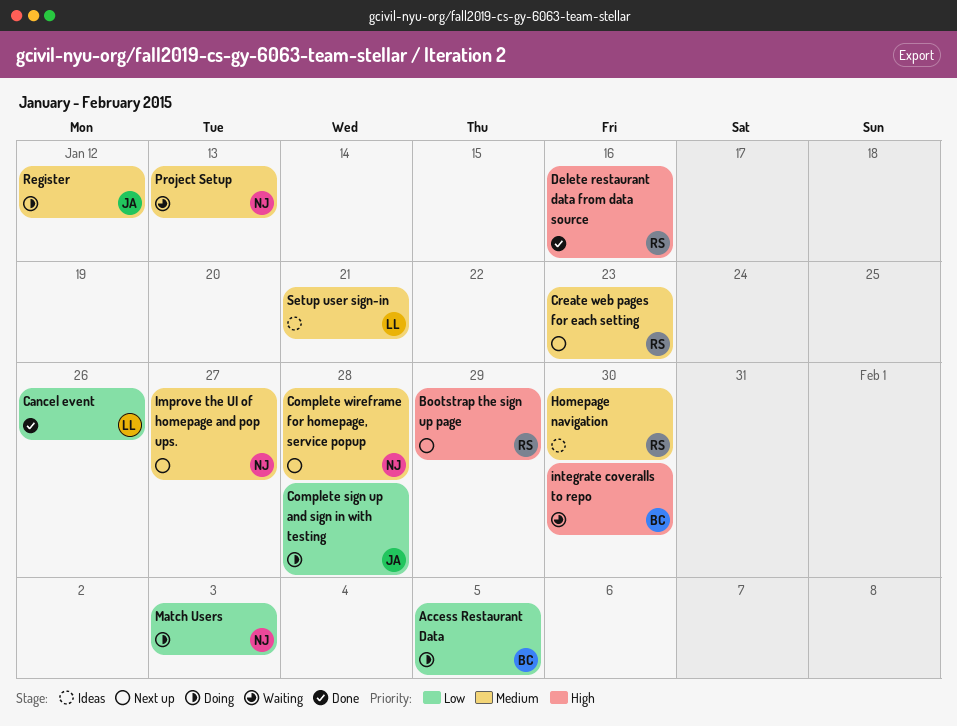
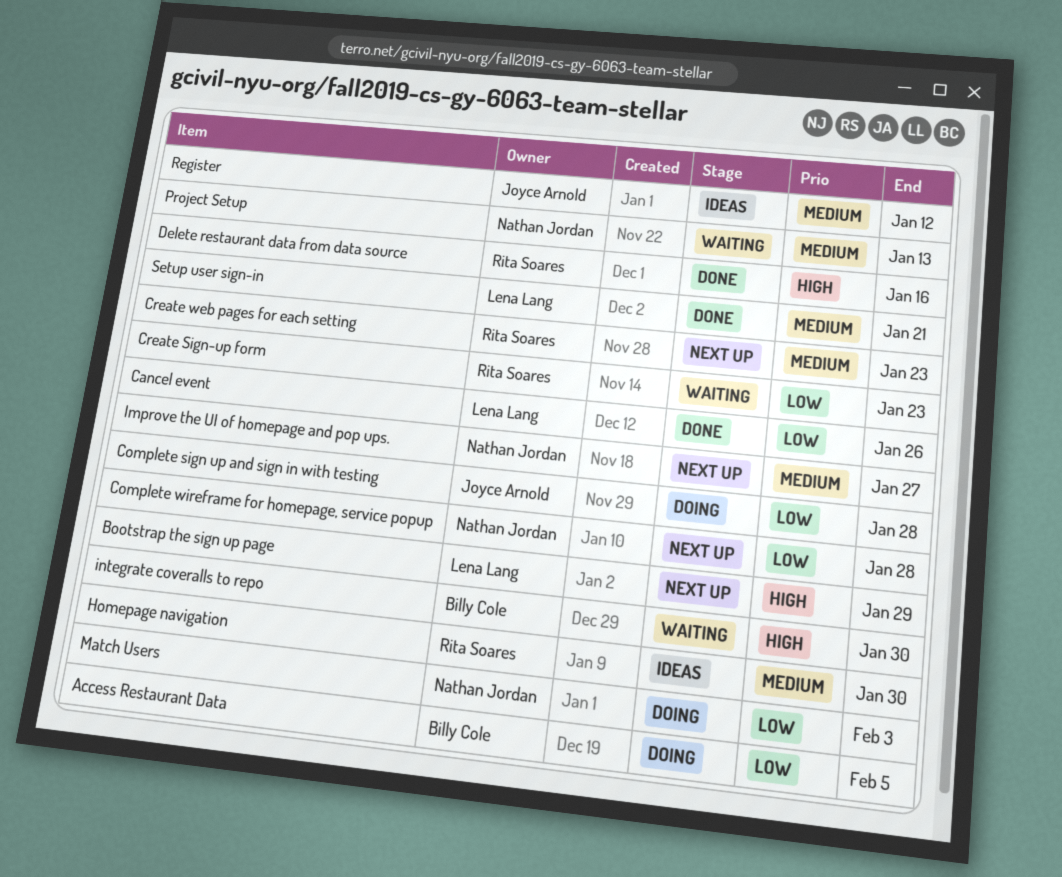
Bootstrap the sign up page, owner: Rita Soares -> Lena Lang
Complete wireframe for homepage, service popup, priority: Medium -> Low
Create Sign-up form: none -> present
Register, status: Doing -> Ideas
Setup user sign-in, status: Ideas -> Done

